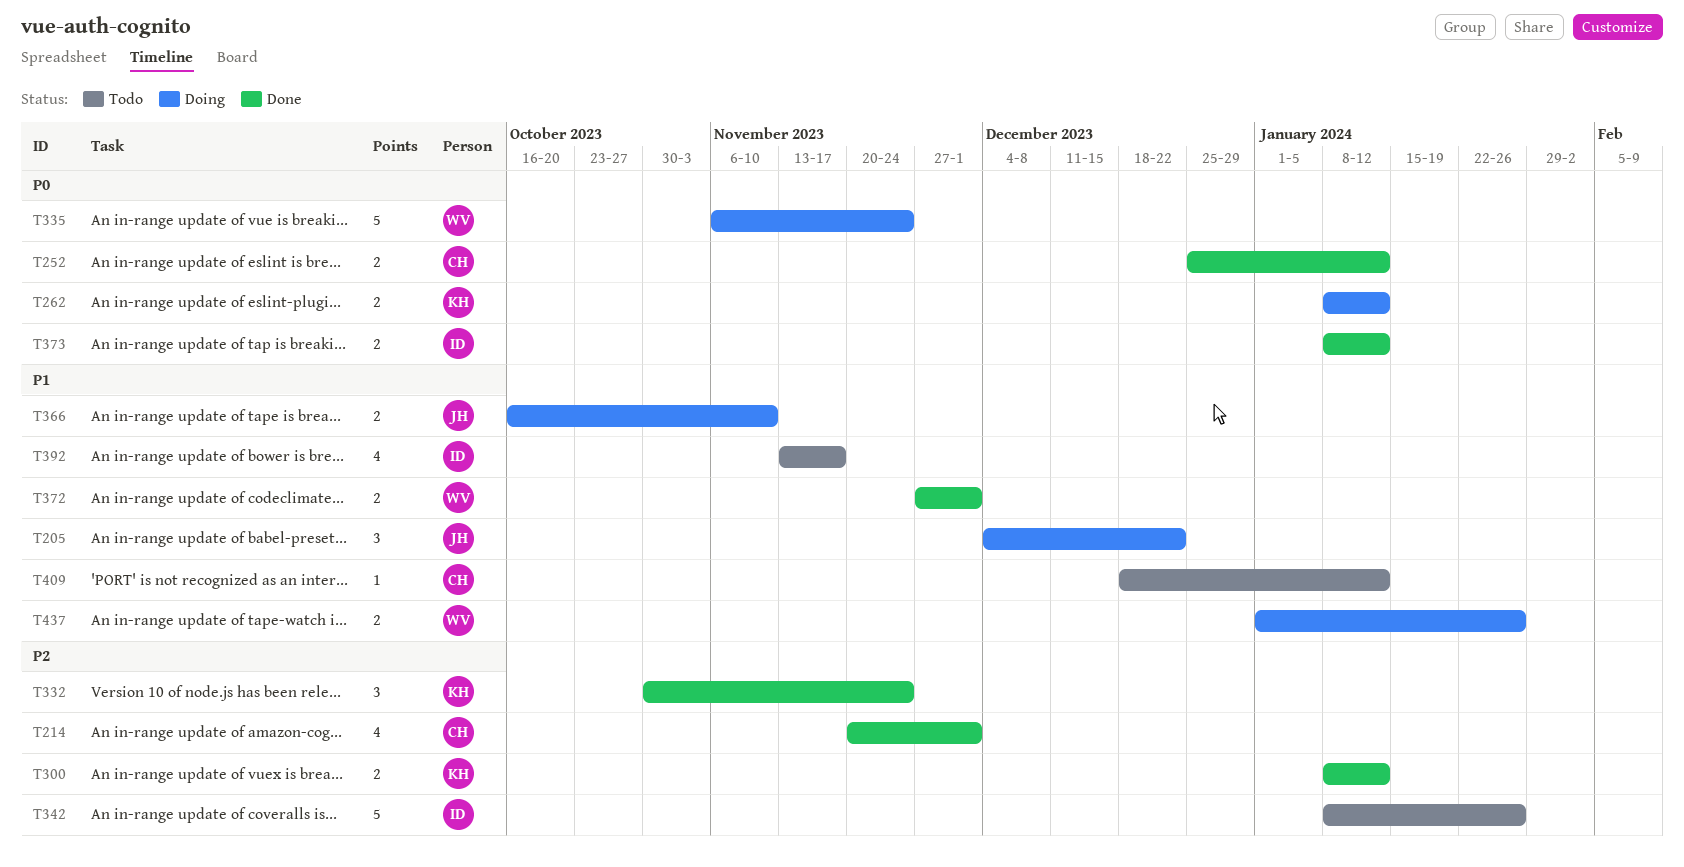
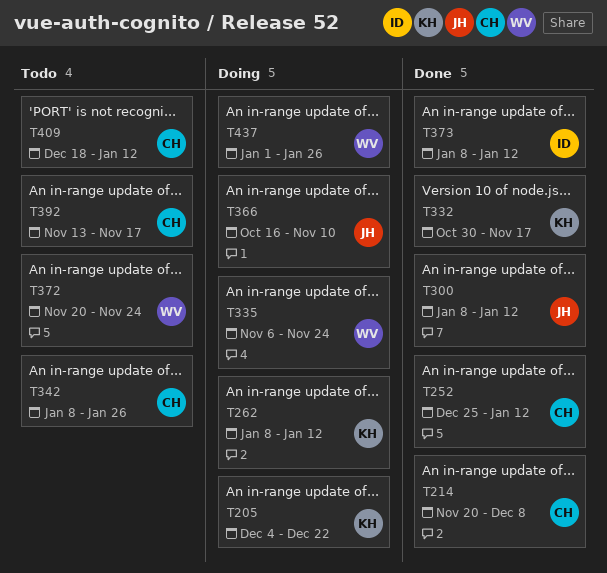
T205, owner: JH -> KH
T214, due: Dec 1 -> Dec 8
T300, owner: KH -> JH
T332, due: Nov 24 -> Nov 17
T342, owner: ID -> CH
T372, status: Done -> Todo
T372, start: Nov 27 -> Nov 20
T372, due: Dec 1 -> Nov 24
T392, owner: ID -> CH

